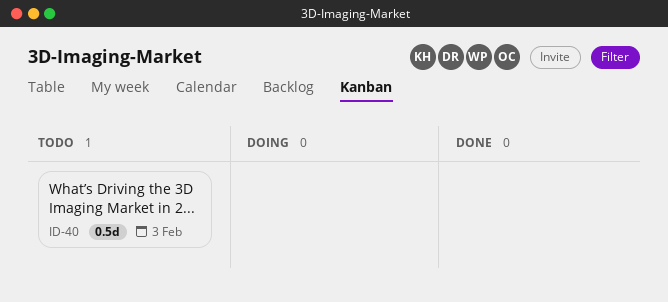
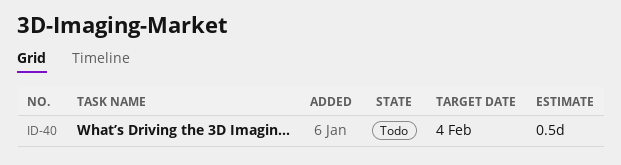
ID-40, due: Feb 3 -> Feb 4

